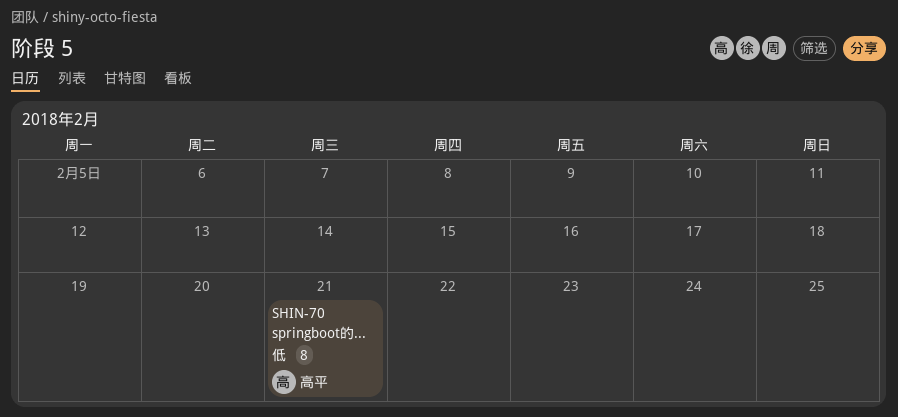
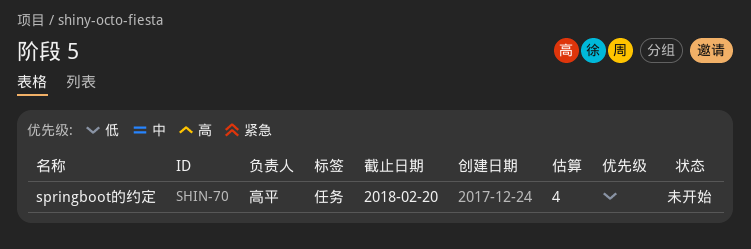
SHIN-70, estimate: 8 -> 4
SHIN-70, due: Feb 21 -> Feb 20

